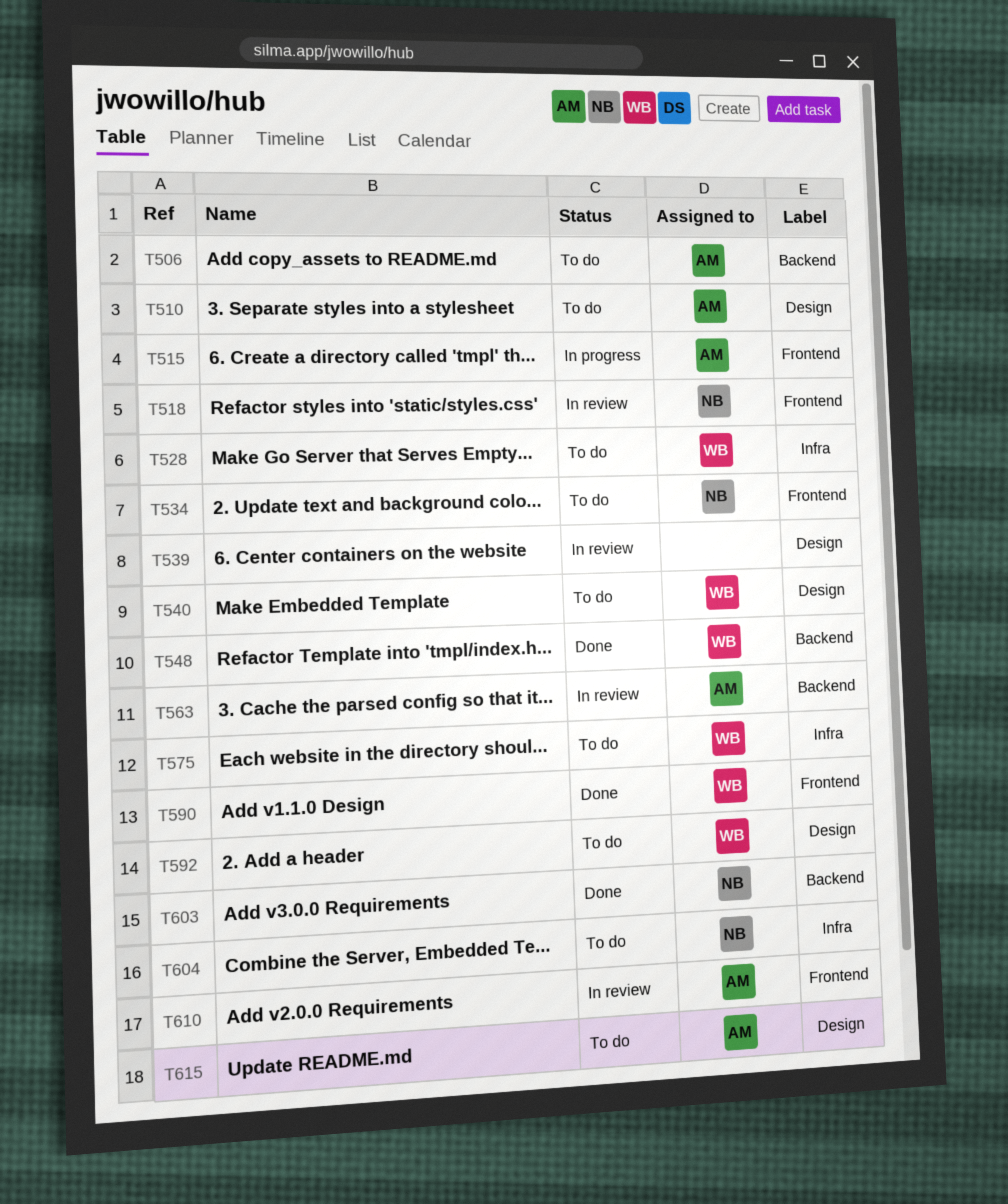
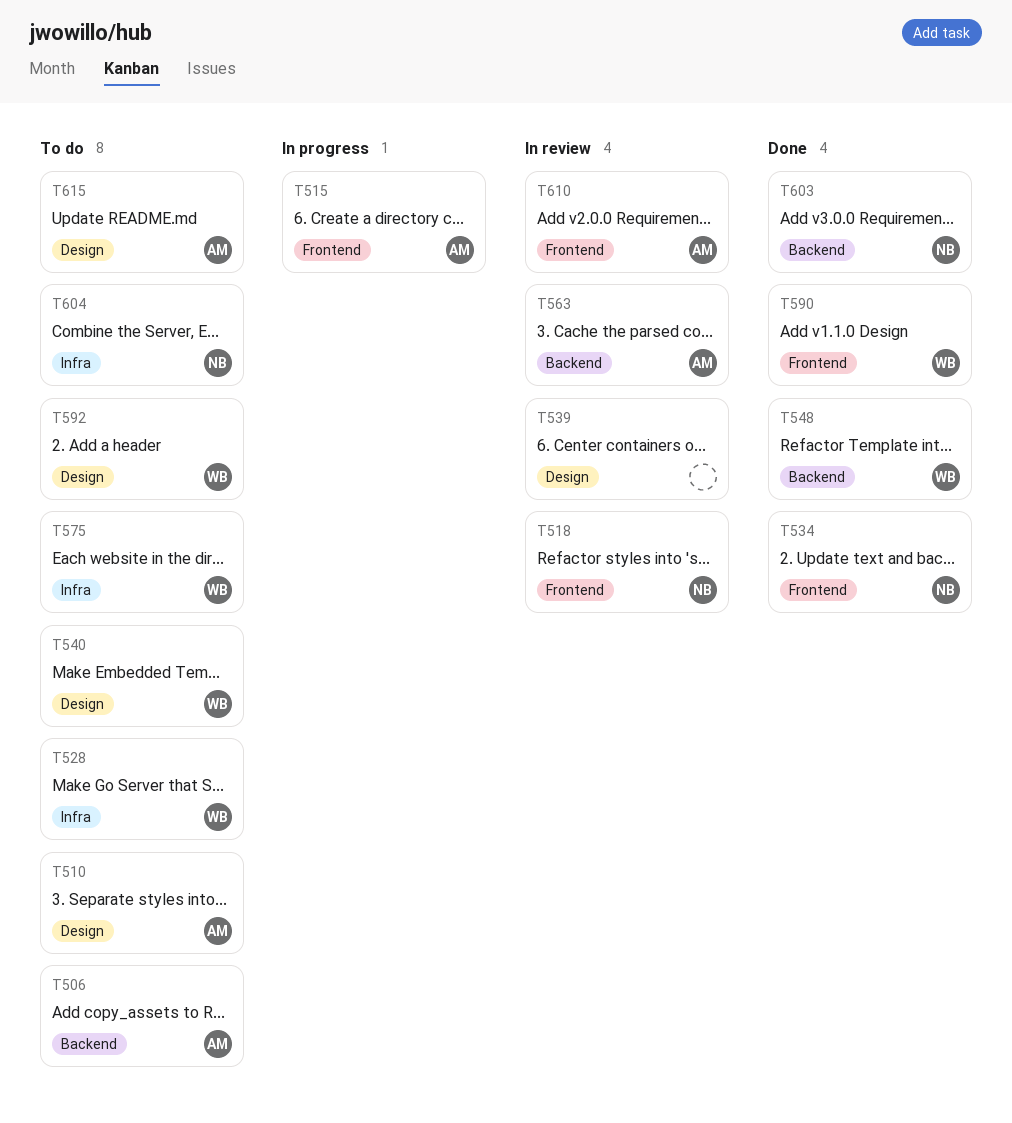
T534, status: To do -> Done

